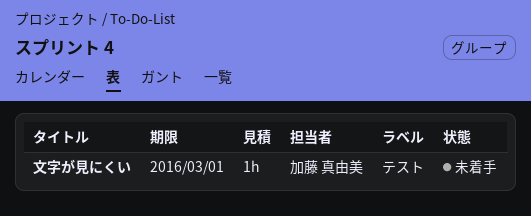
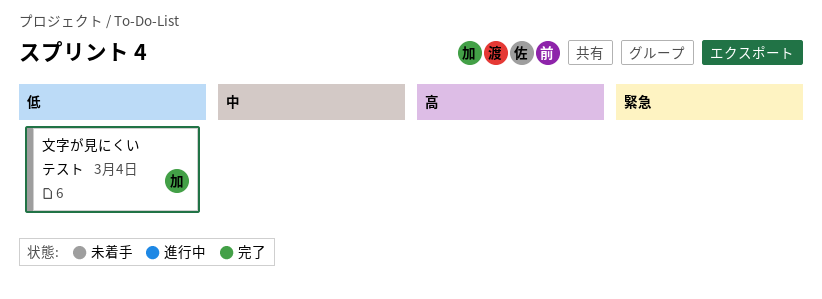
文字が見にくい, due: Mar 1 -> Mar 4

